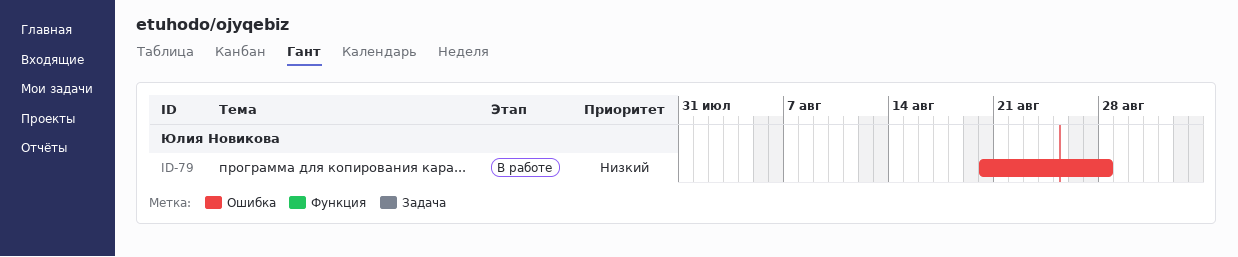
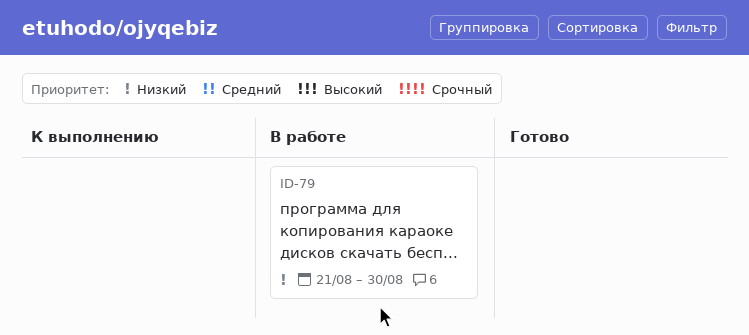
ID-79, start: Aug 20 -> Aug 21
ID-79, due: Aug 28 -> Aug 30

